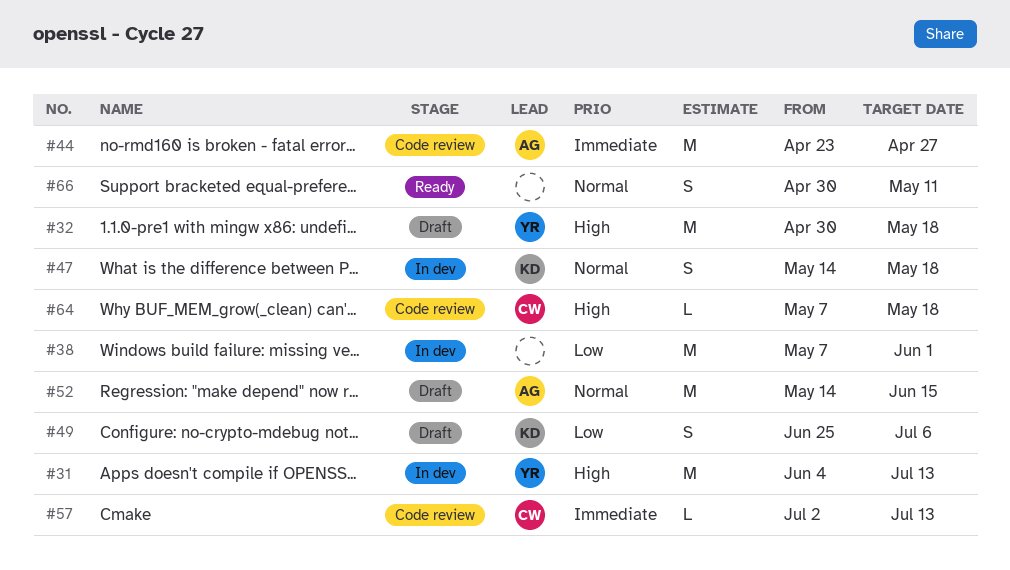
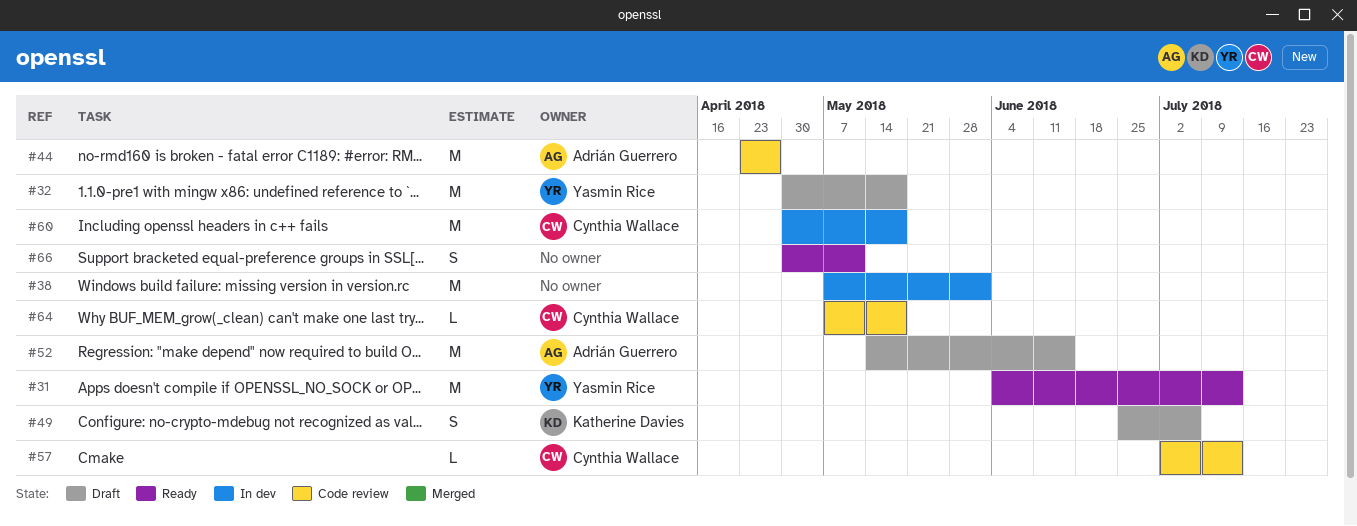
#31, status: In dev -> Ready
#47: present -> none
#60: none -> present

